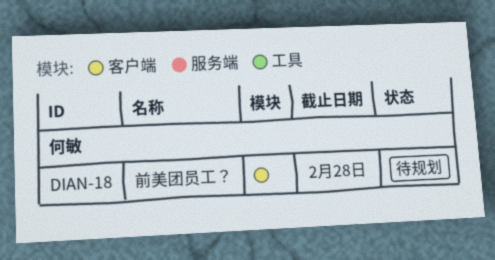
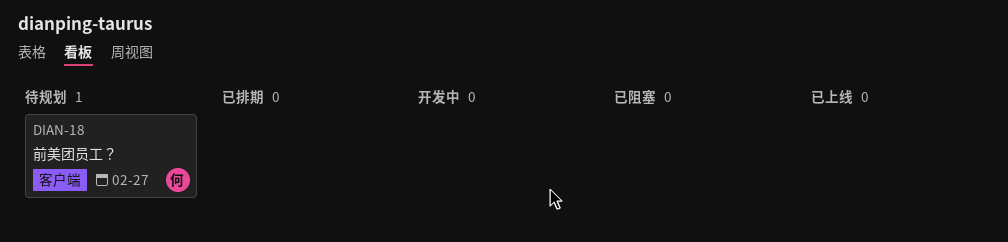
DIAN-18, due: Feb 28 -> Feb 27

